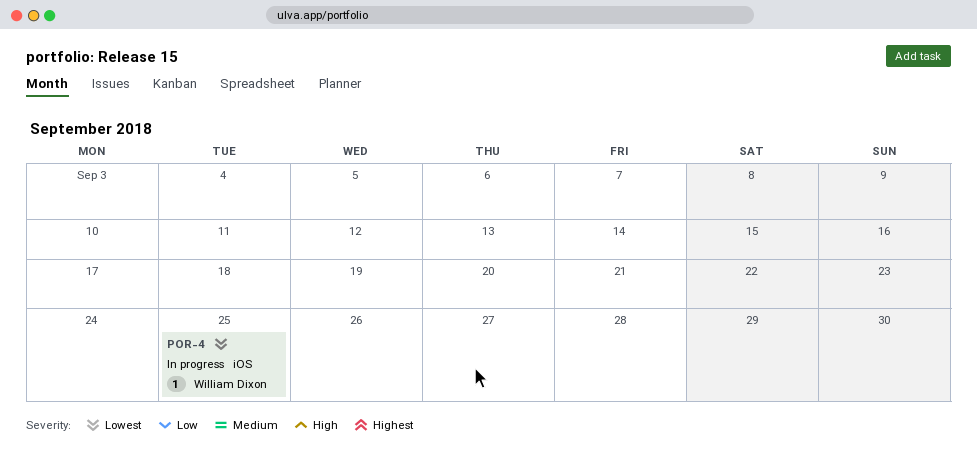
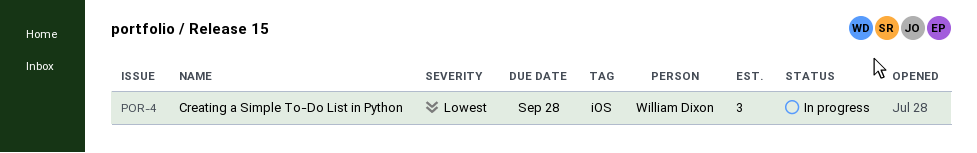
POR-4, estimate: 1 -> 3
POR-4, due: Sep 25 -> Sep 28

